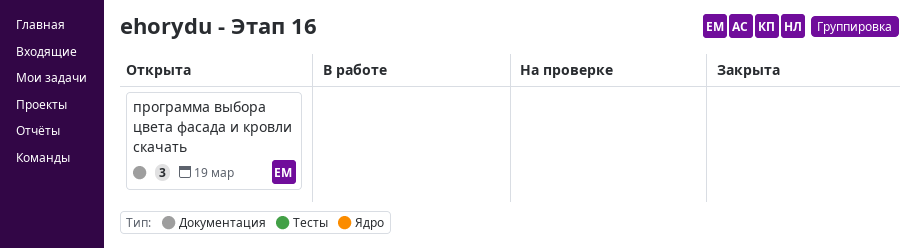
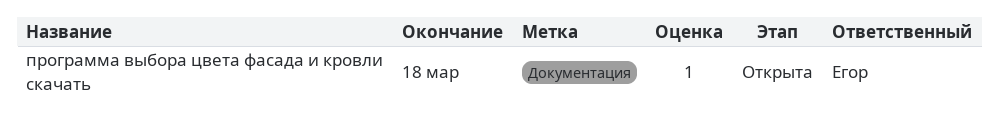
программа выбора цвета фасада и кровли скачать, estimate: 3 -> 1
программа выбора цвета фасада и кровли скачать, due: Mar 19 -> Mar 18

